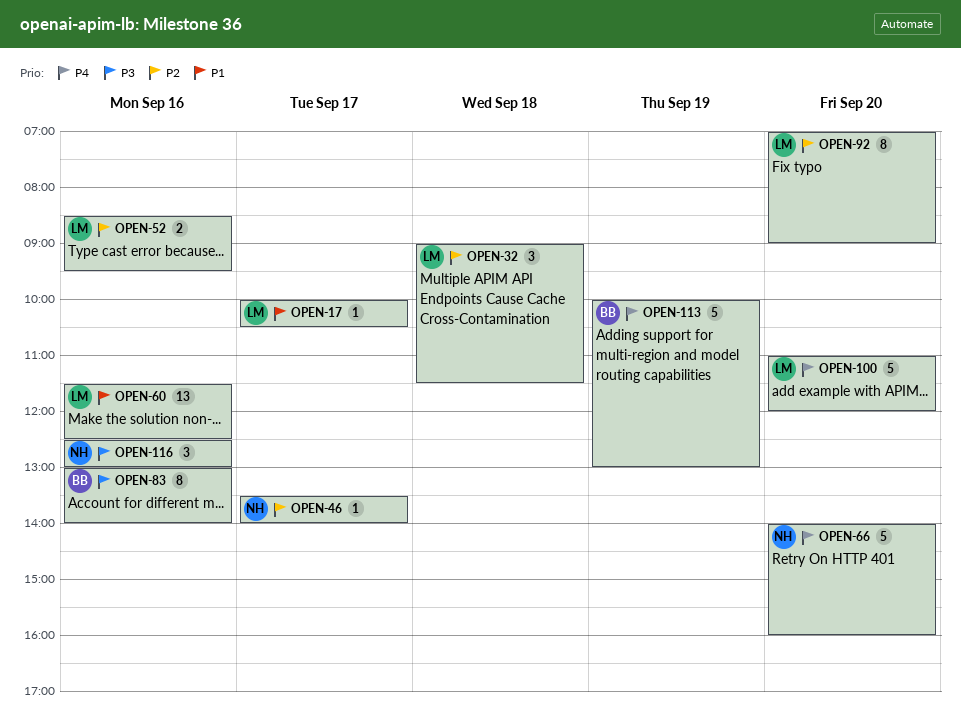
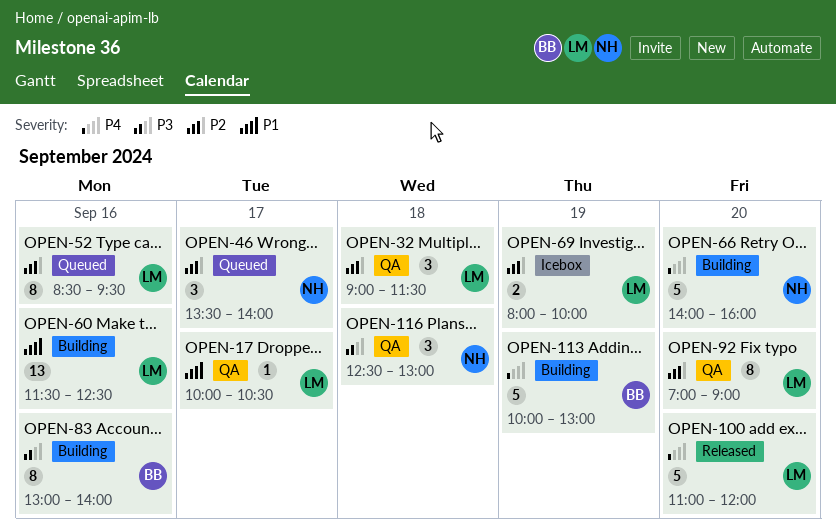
OPEN-46, estimate: 1 -> 3
OPEN-52, estimate: 2 -> 8
OPEN-69: none -> present
OPEN-116, day: Sep 16 -> Sep 18

